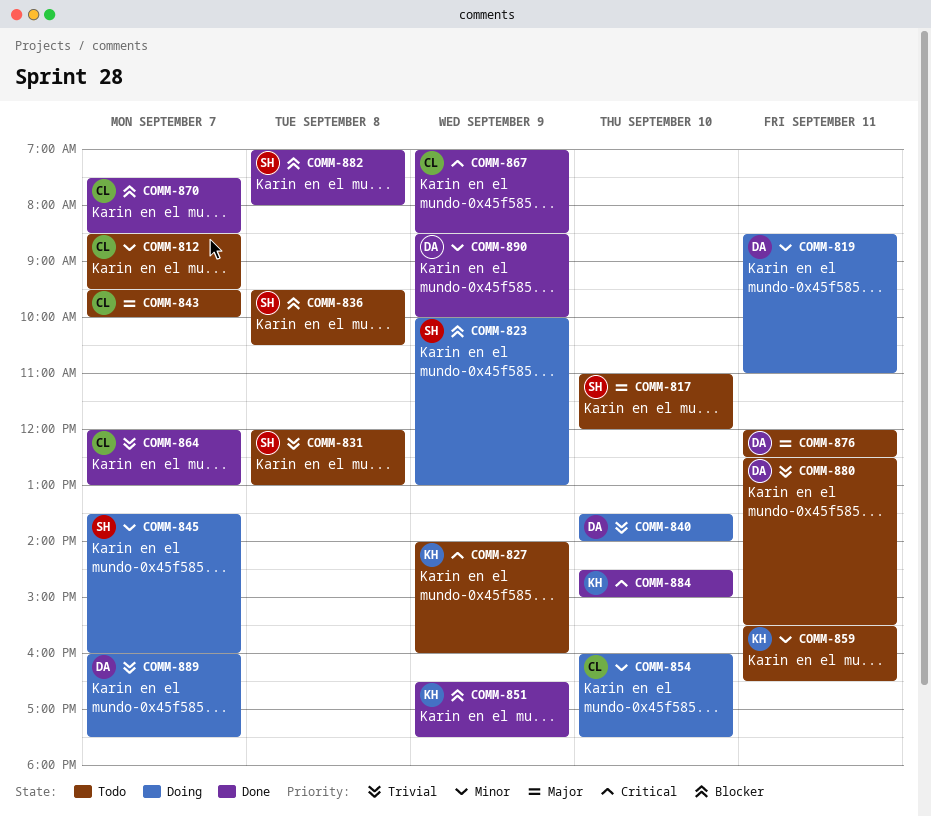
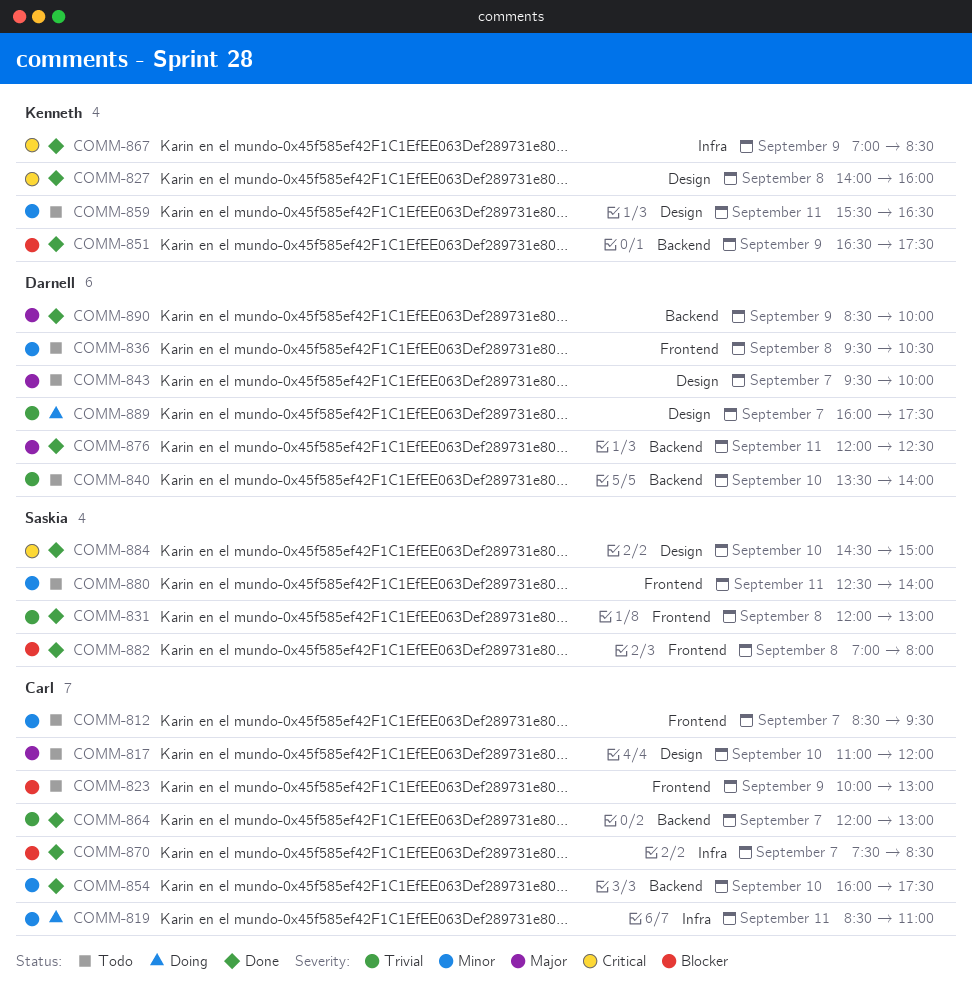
COMM-817, owner: Saskia -> Carl
COMM-819, owner: Darnell -> Carl
COMM-823, status: Doing -> Todo
COMM-823, owner: Saskia -> Carl
COMM-827, status: Todo -> Done
COMM-827, day: Sep 9 -> Sep 8
COMM-831, status: Todo -> Done
COMM-836, owner: Saskia -> Darnell
COMM-836, priority: Blocker -> Minor
COMM-840, status: Doing -> Todo
COMM-843, owner: Carl -> Darnell
COMM-845: present -> none
COMM-854, status: Doing -> Done
COMM-867, owner: Carl -> Kenneth
COMM-876, status: Todo -> Done
COMM-880, owner: Darnell -> Saskia
COMM-880, priority: Trivial -> Minor
COMM-880, ends: 15:30 -> 14:00
COMM-884, owner: Kenneth -> Saskia
COMM-890, priority: Minor -> Major

